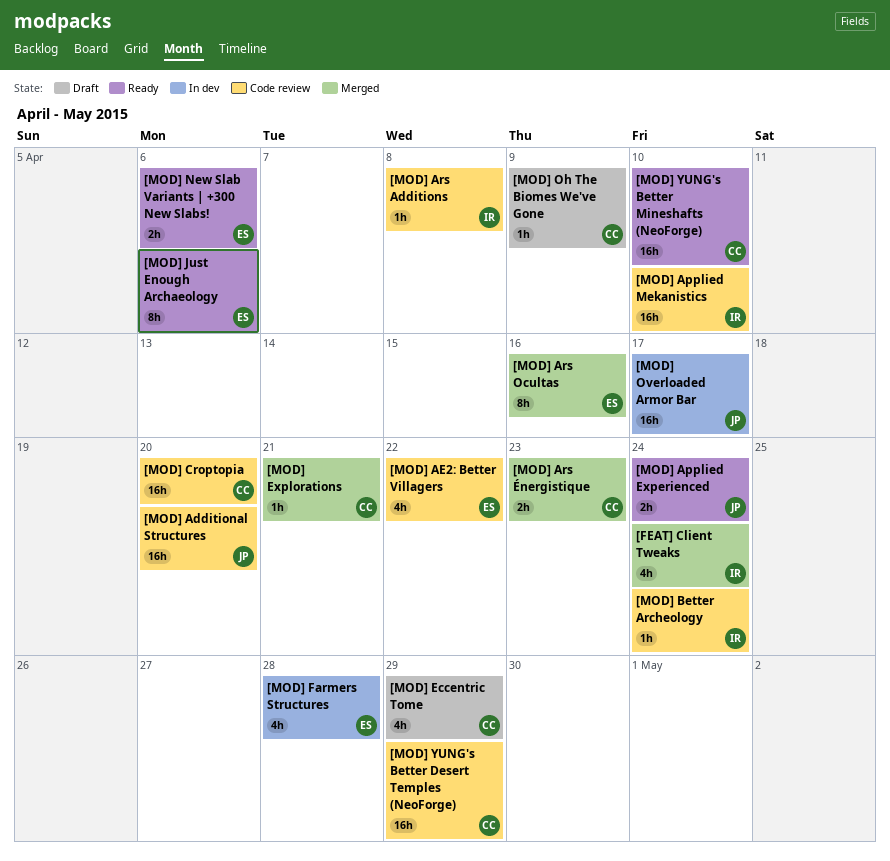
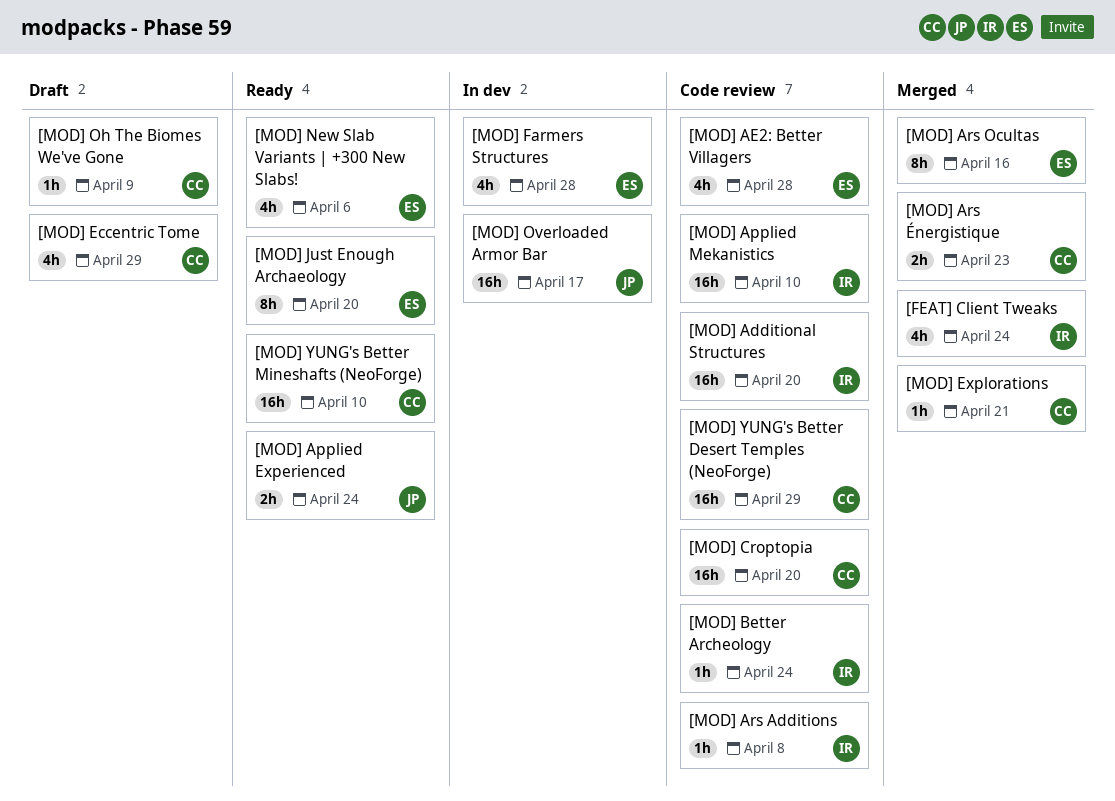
[MOD] Additional Structures, owner: JP -> IR
[MOD] AE2: Better Villagers, due: Apr 22 -> Apr 28
[MOD] Just Enough Archaeology, due: Apr 6 -> Apr 20
[MOD] New Slab Variants | +300 New Slabs!, estimate: 2h -> 4h

